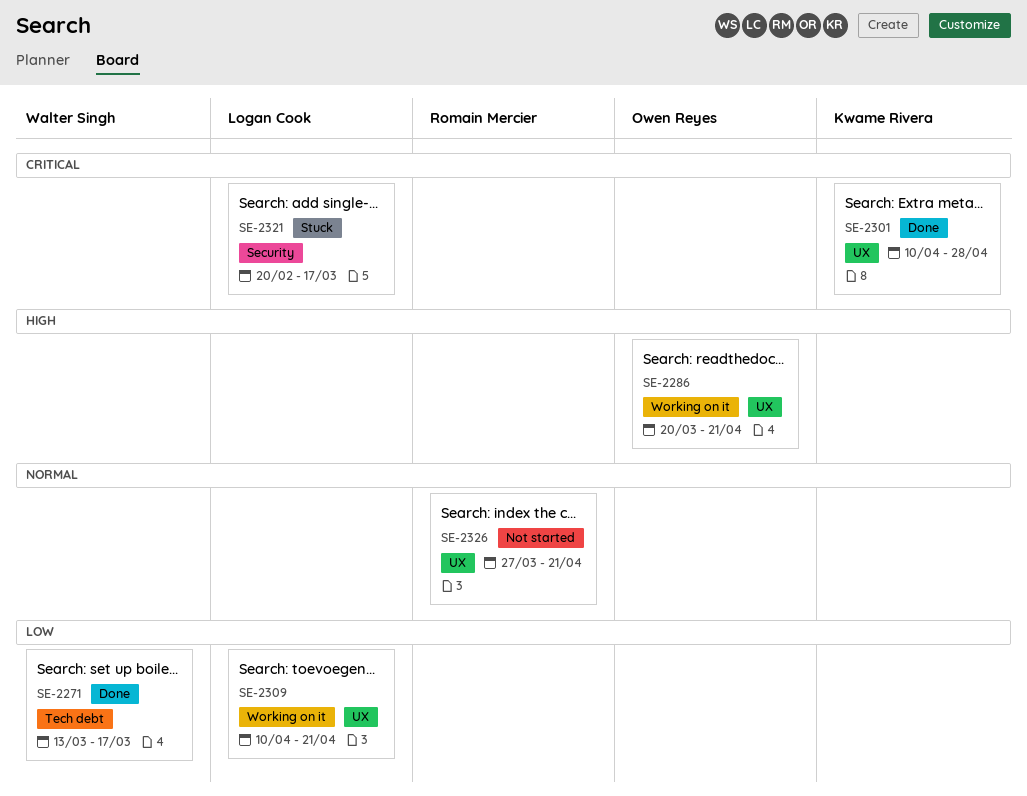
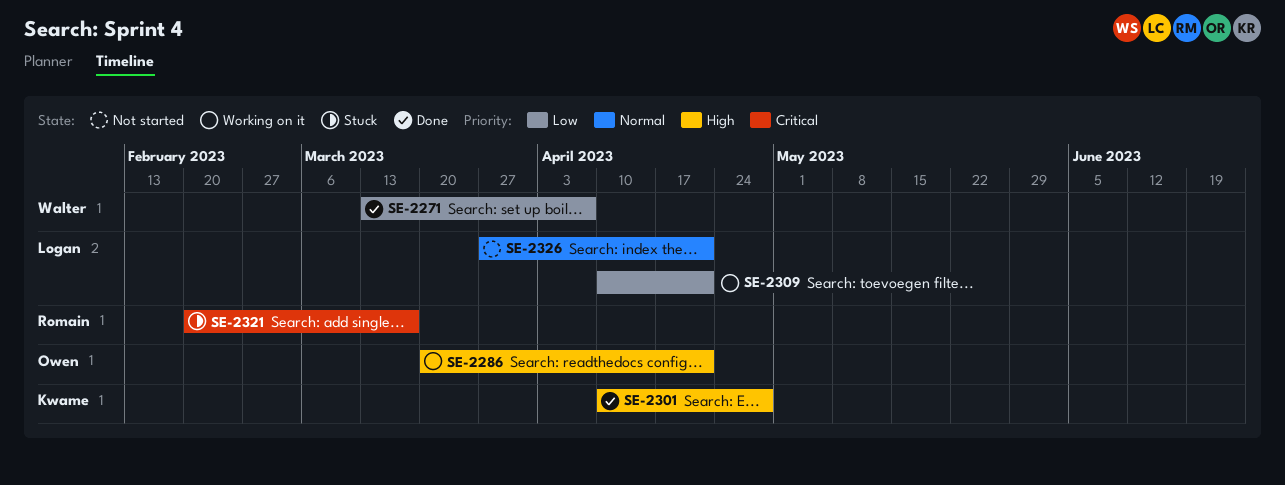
SE-2271, due: Mar 17 -> Apr 7
SE-2301, priority: Critical -> High
SE-2321, owner: Logan Cook -> Romain Mercier
SE-2326, owner: Romain Mercier -> Logan Cook

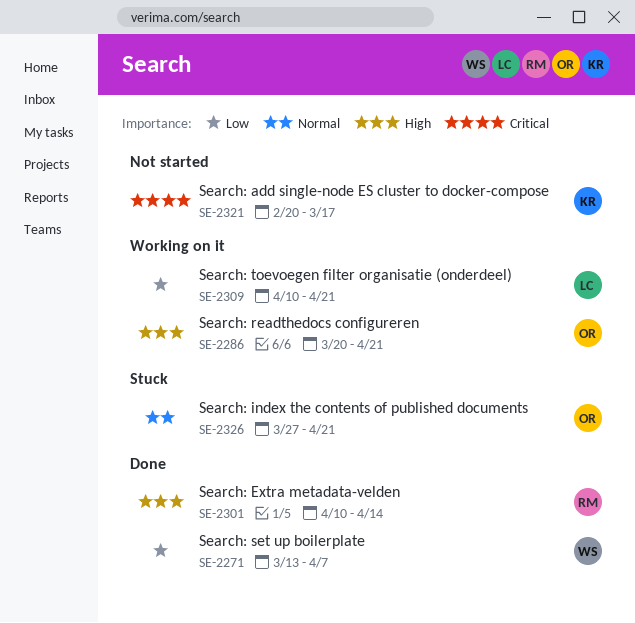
SE-2301, owner: Kwame -> Romain
SE-2301, due: Apr 28 -> Apr 14
SE-2321, status: Stuck -> Not started
SE-2321, owner: Romain -> Kwame
SE-2326, status: Not started -> Stuck
SE-2326, owner: Logan -> Owen

